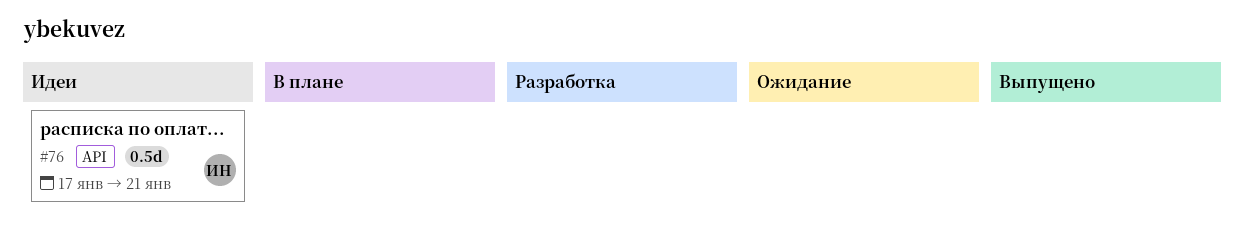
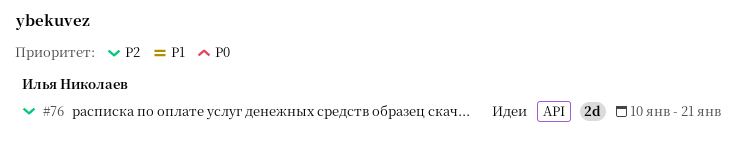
#76, estimate: 0.5d -> 2d
#76, start: Jan 17 -> Jan 10

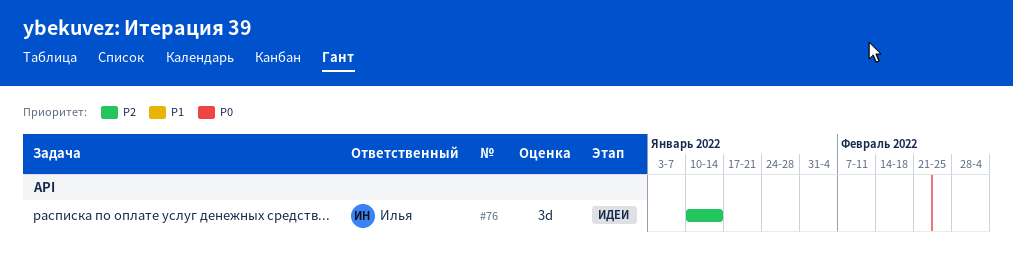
#76, estimate: 2d -> 3d
#76, due: Jan 21 -> Jan 14

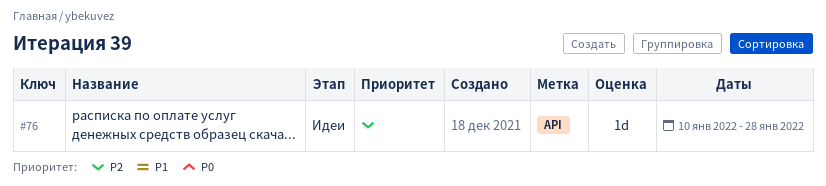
#76, estimate: 3d -> 1d
#76, due: Jan 14 -> Jan 28

